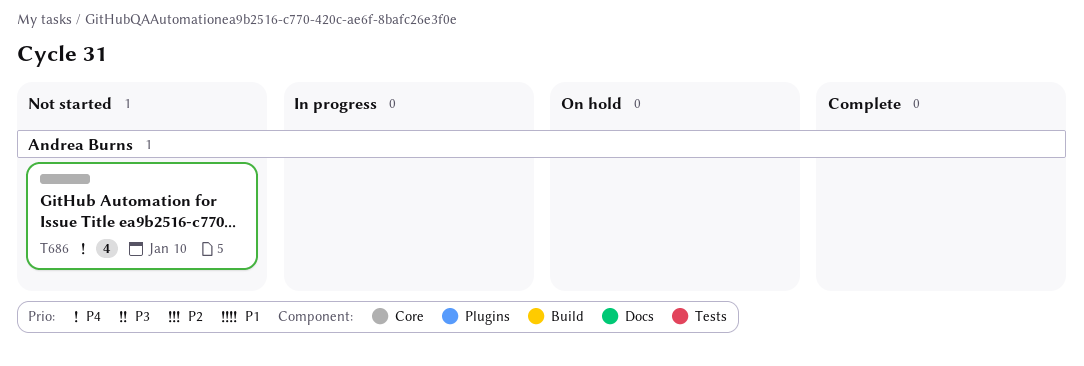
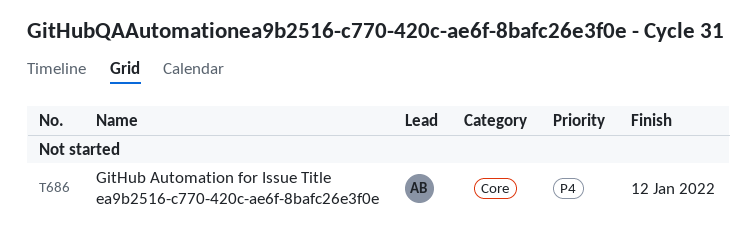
T686, due: Jan 10 -> Jan 12

